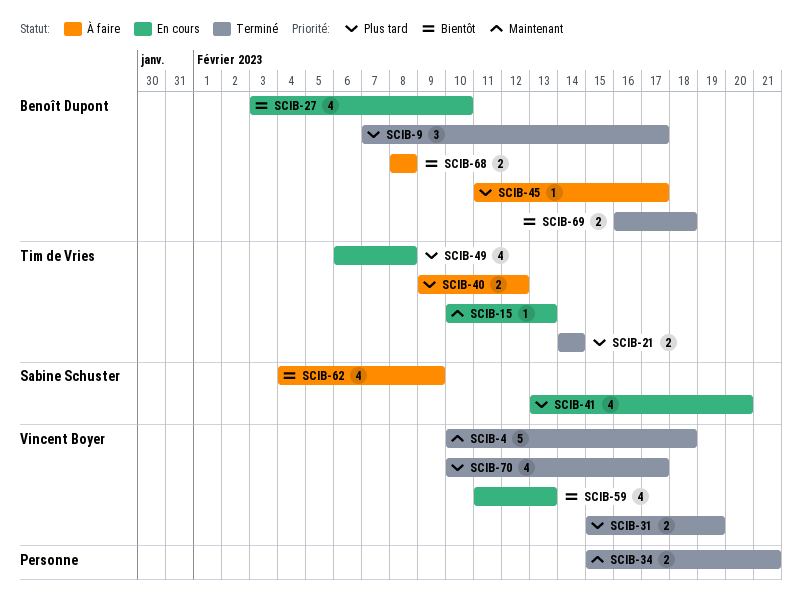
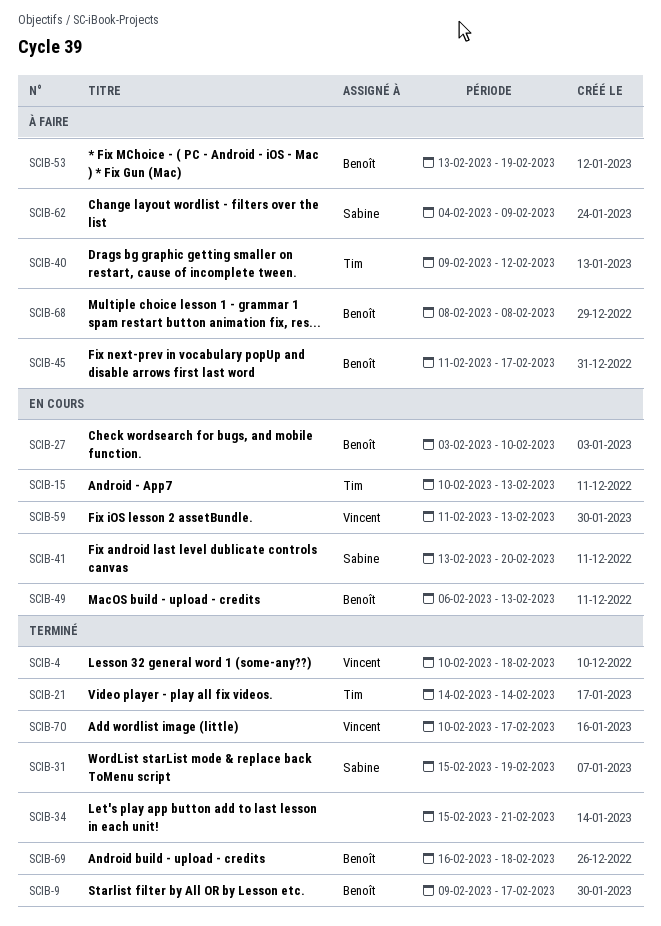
SCIB-9, start: Feb 7 -> Feb 9
SCIB-31, owner: Vincent Boyer -> Sabine Schuster
SCIB-49, owner: Tim de Vries -> Benoît Dupont
SCIB-49, due: Feb 8 -> Feb 13
SCIB-53: none -> present

